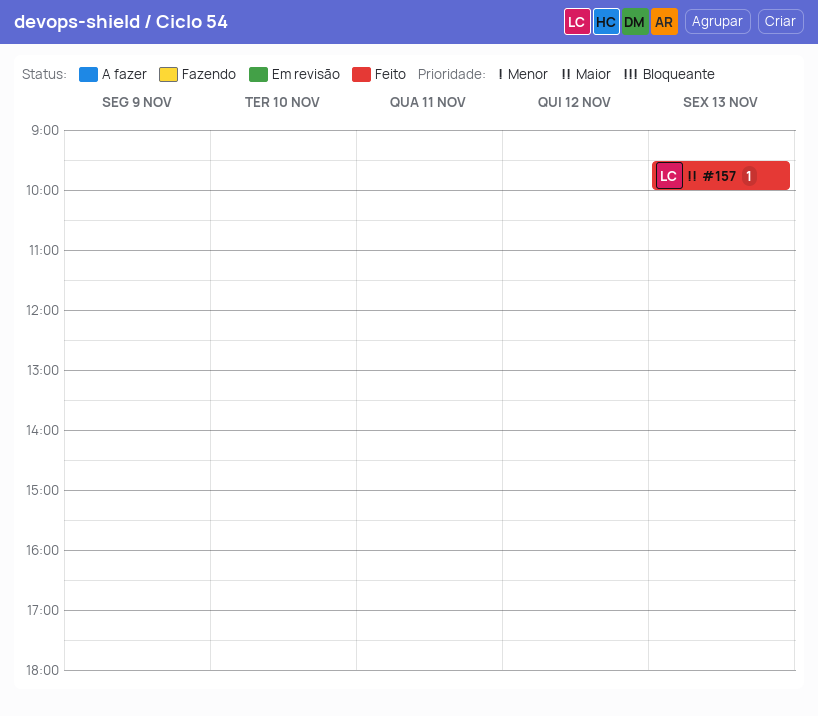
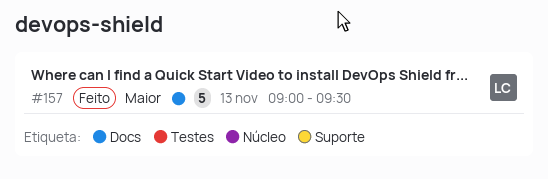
#157, estimate: 1 -> 5
#157, begins: 09:30 -> 09:00
#157, ends: 10:00 -> 09:30

